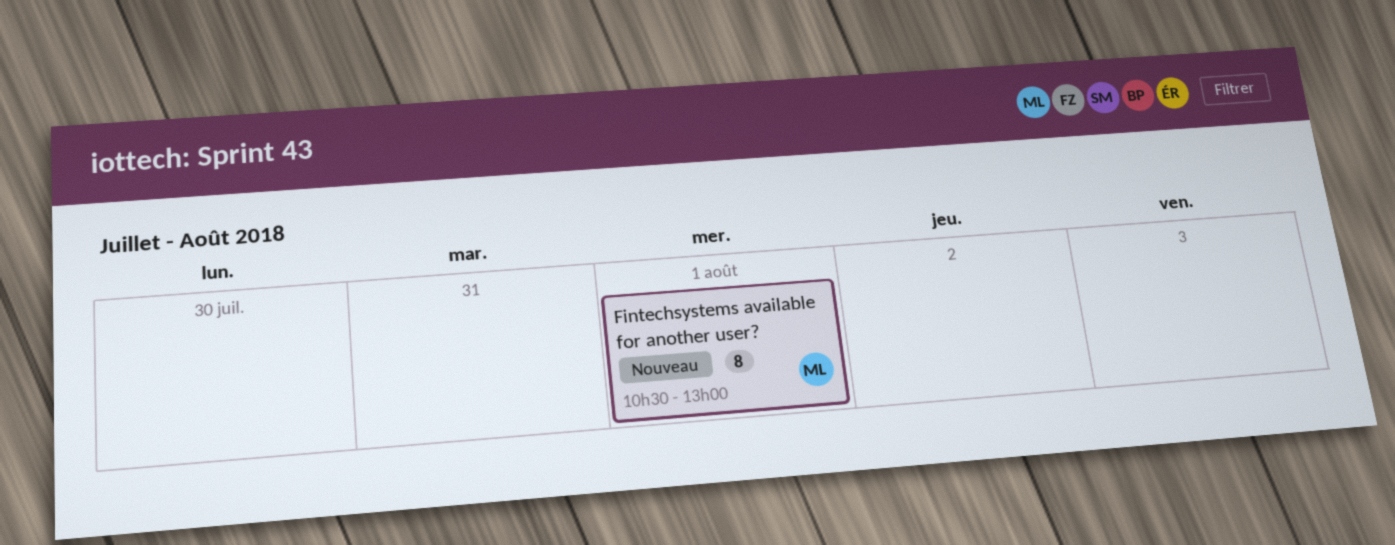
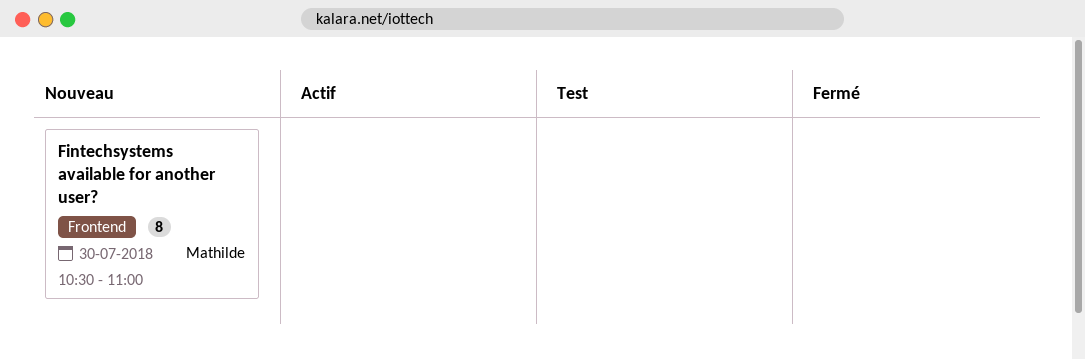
Fintechsystems available for another user?, day: Aug 1 -> Jul 30
Fintechsystems available for another user?, ends: 13:00 -> 11:00

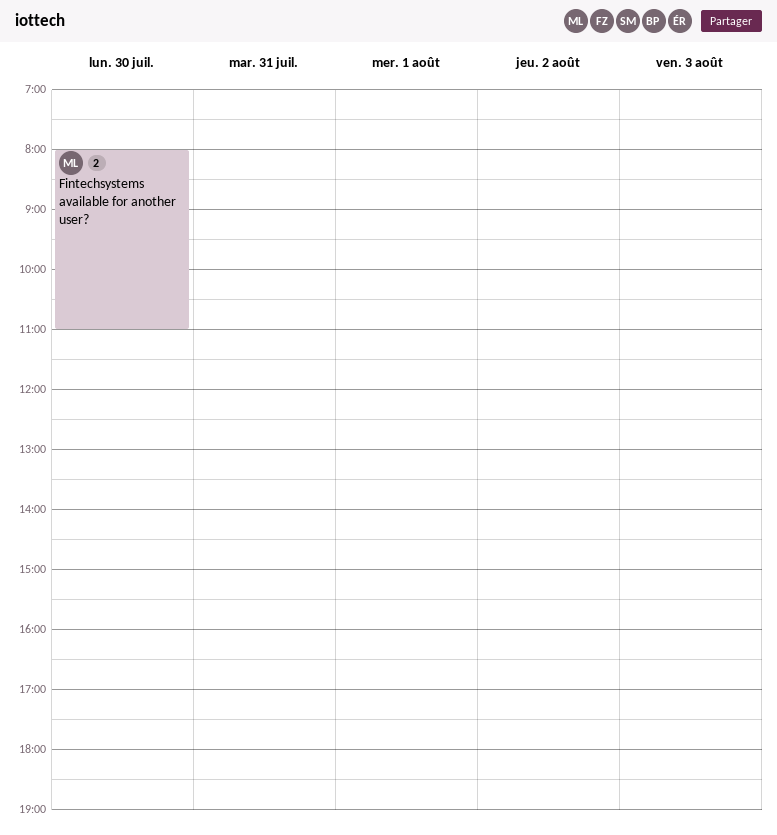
Fintechsystems available for another user?, estimate: 8 -> 2
Fintechsystems available for another user?, begins: 10:30 -> 08:00

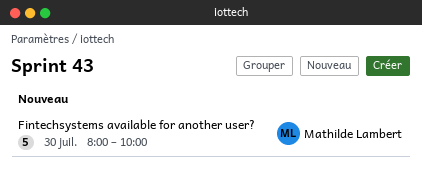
Fintechsystems available for another user?, estimate: 2 -> 5
Fintechsystems available for another user?, ends: 11:00 -> 10:00

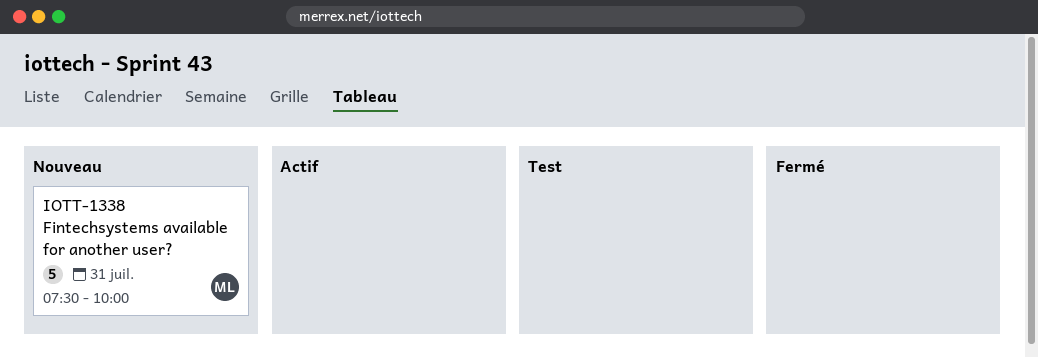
Fintechsystems available for another user?, day: Jul 30 -> Jul 31
Fintechsystems available for another user?, begins: 08:00 -> 07:30

